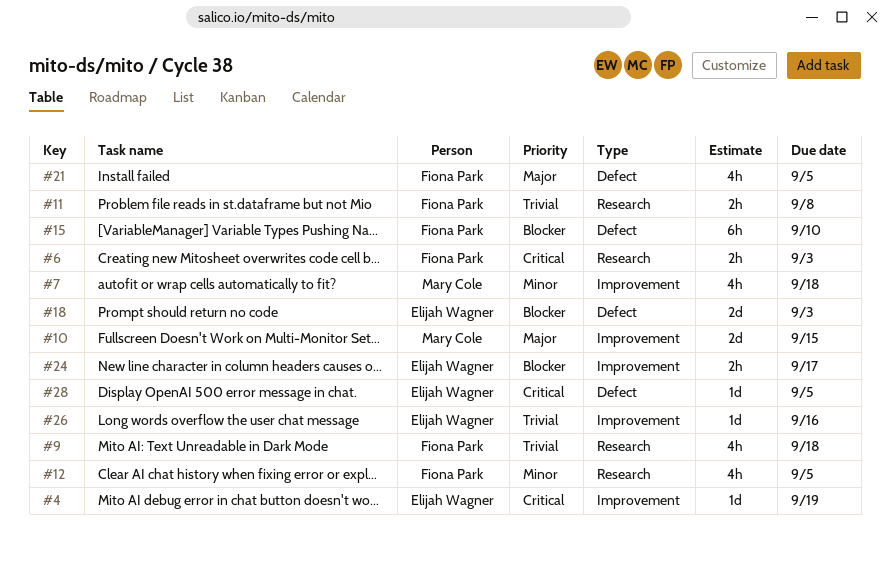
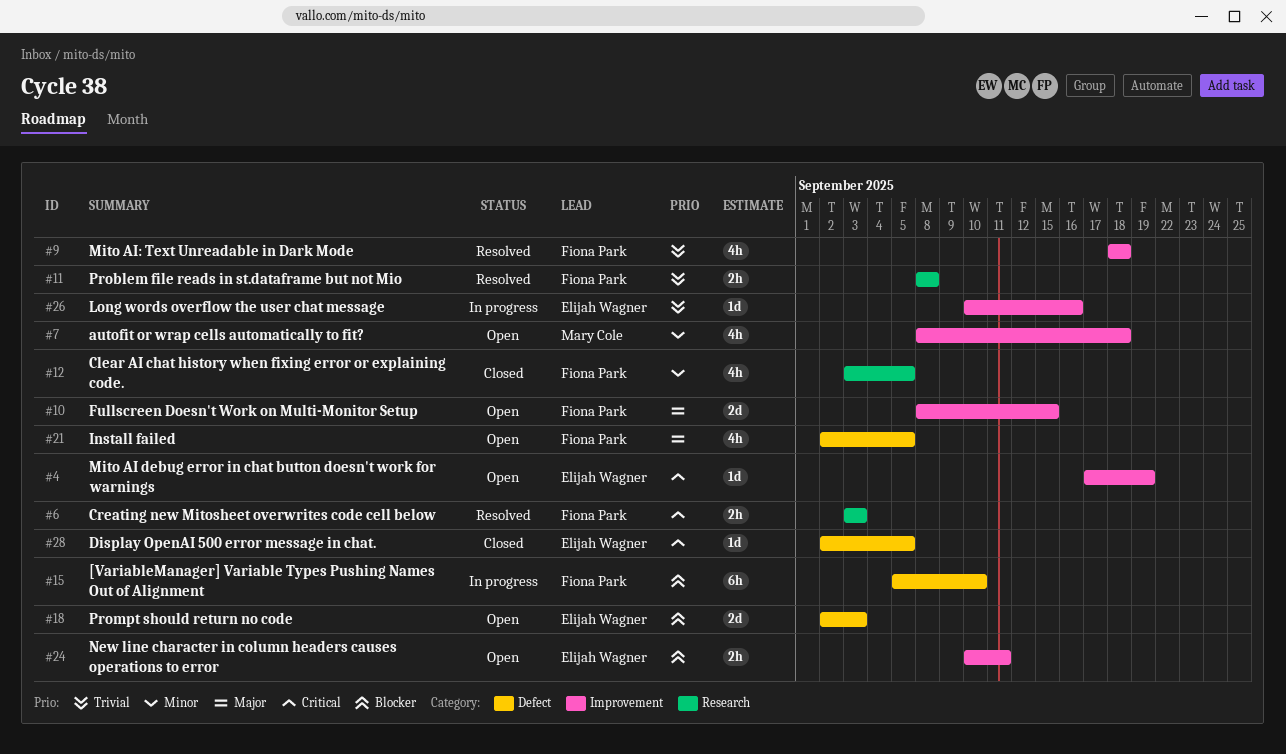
#9, label: Research -> Improvement
#10, owner: Mary Cole -> Fiona Park
#24, due: Sep 17 -> Sep 11

